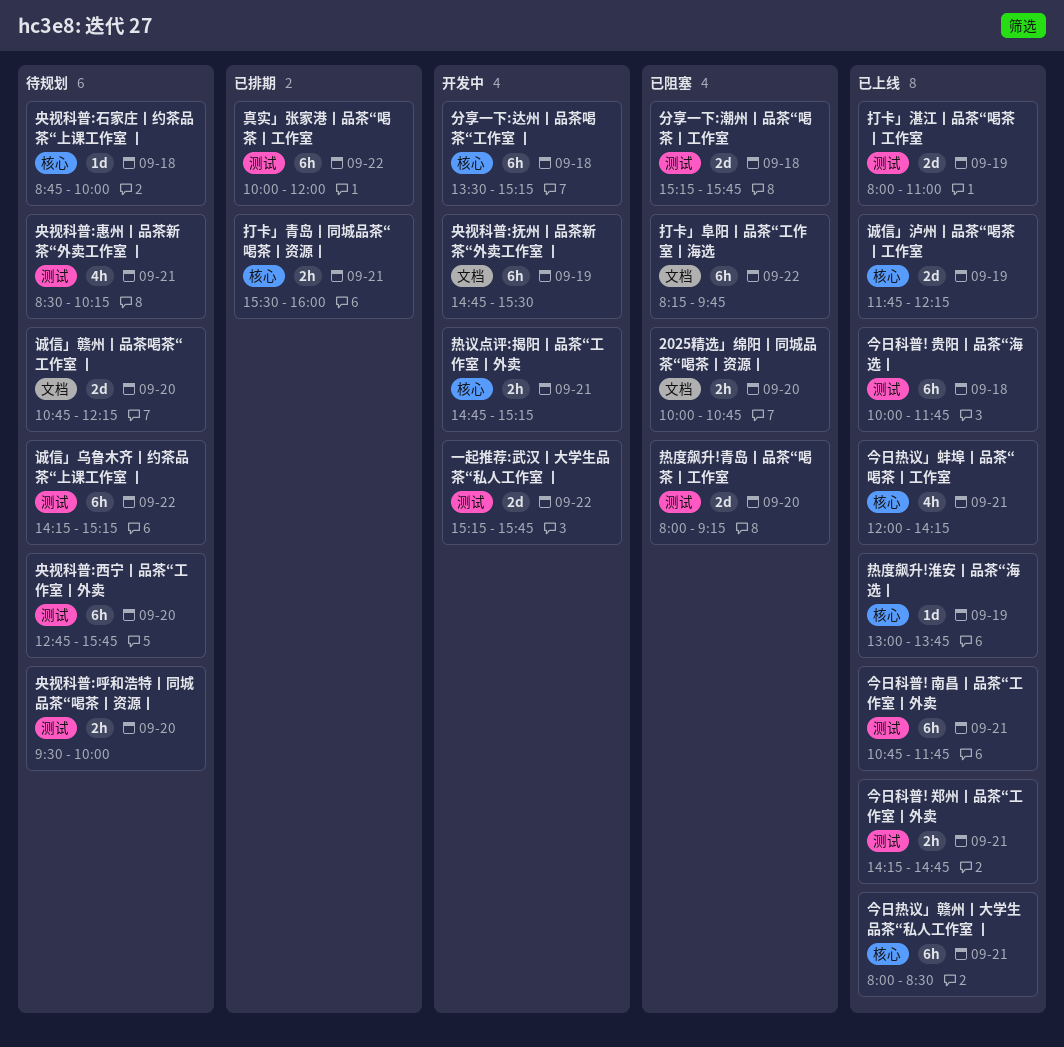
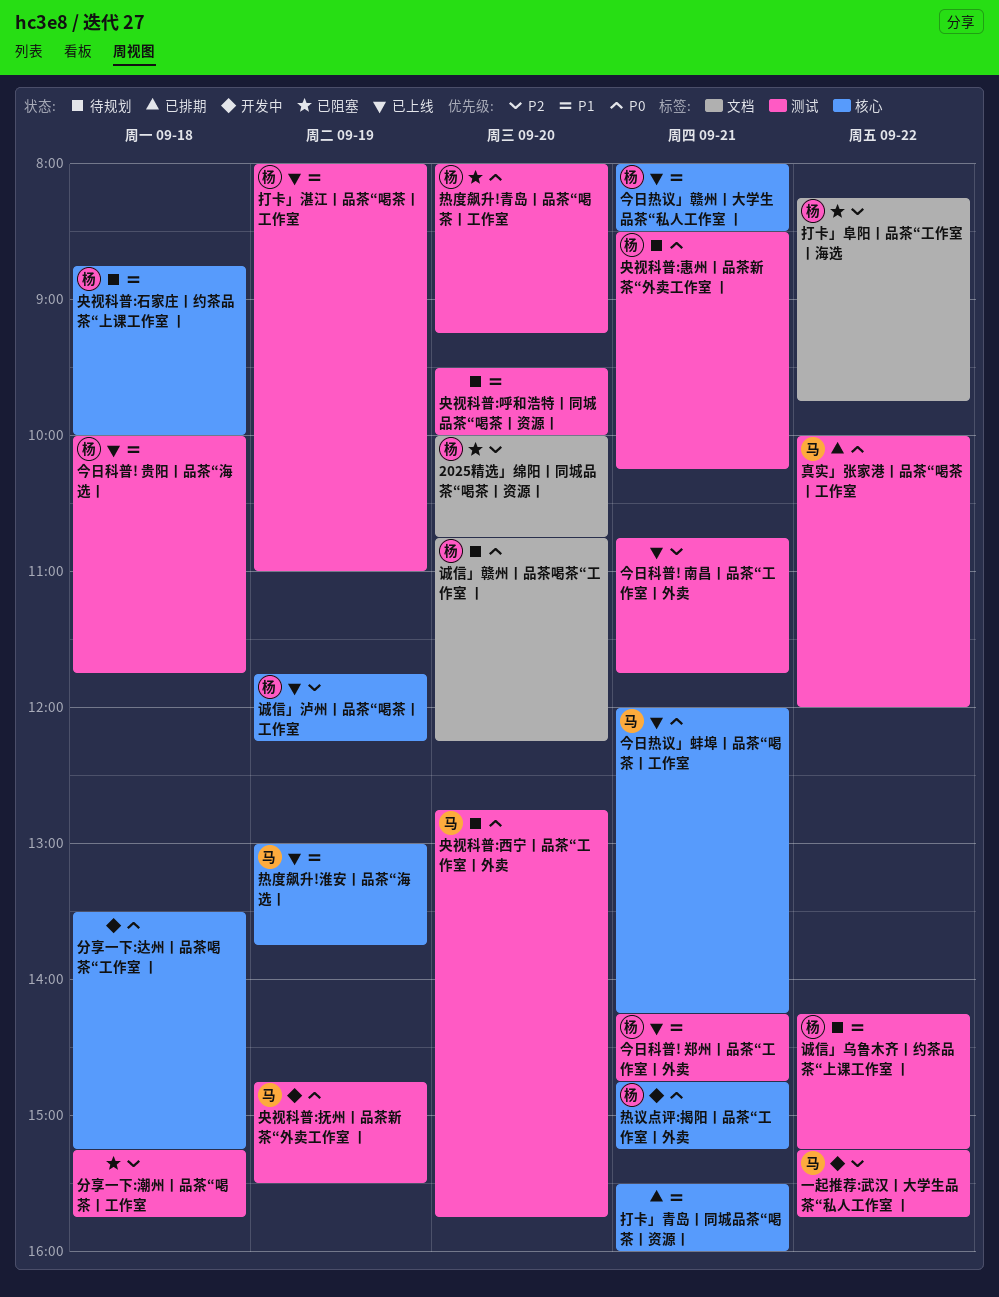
央视科普:抚州丨品茶新茶“外卖工作室 丨, label: 文档 -> 测试

